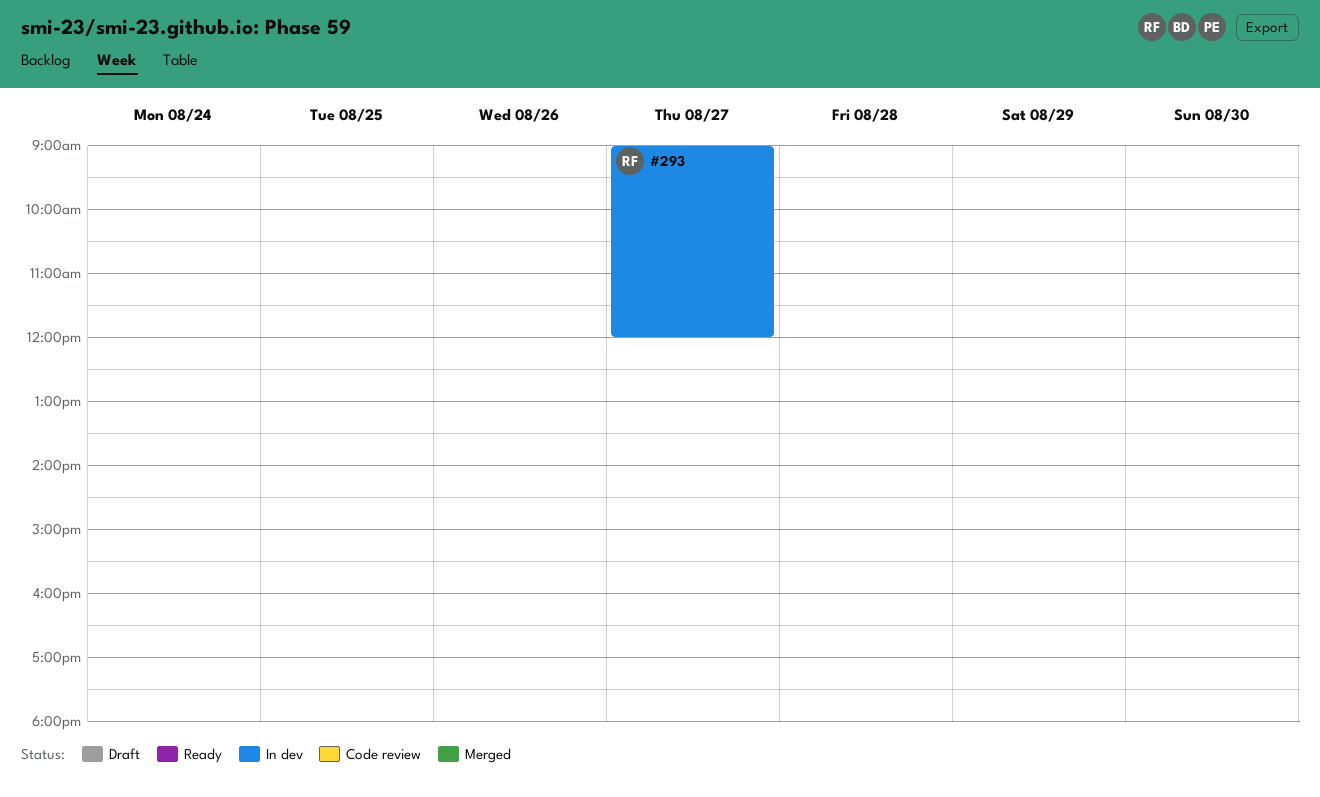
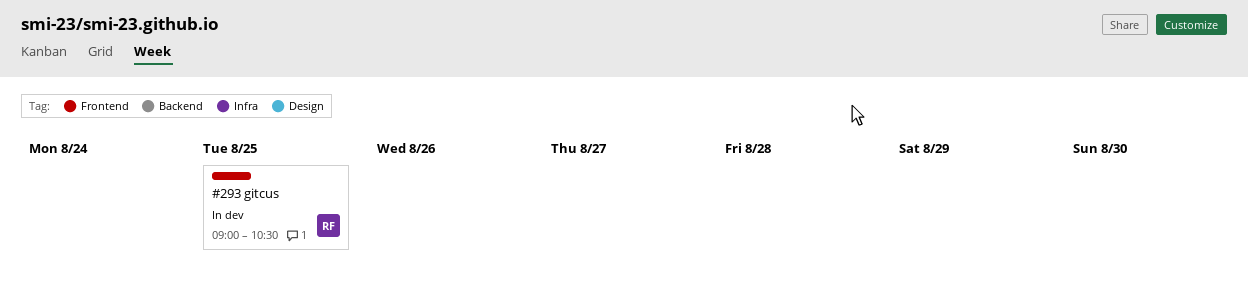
#293, day: Aug 27 -> Aug 25
#293, ends: 12:00 -> 10:30

